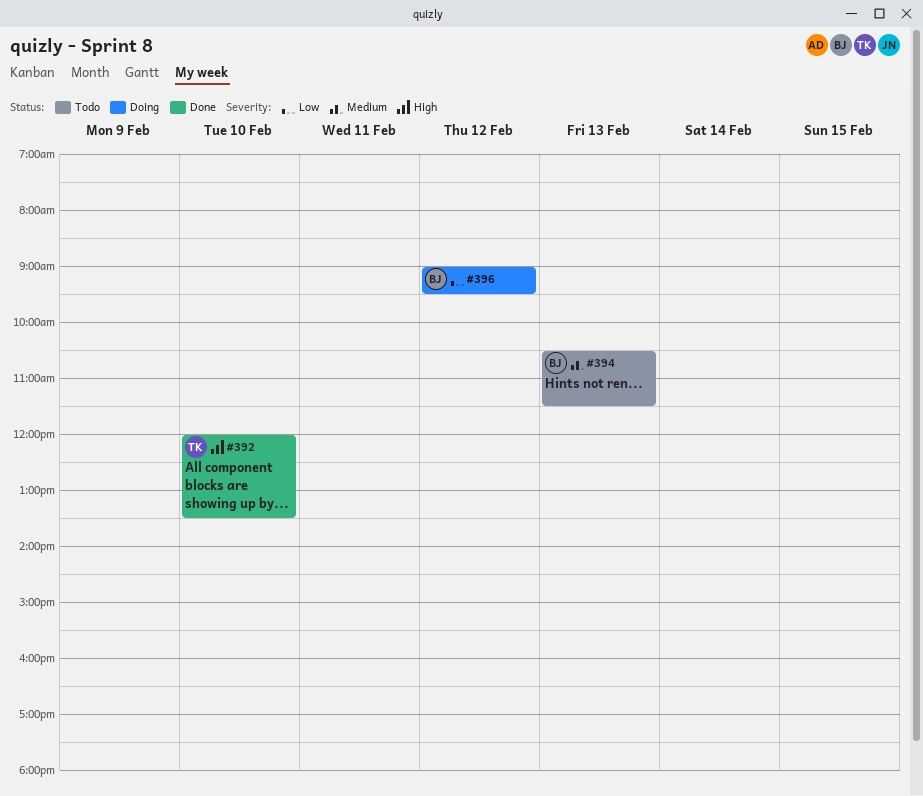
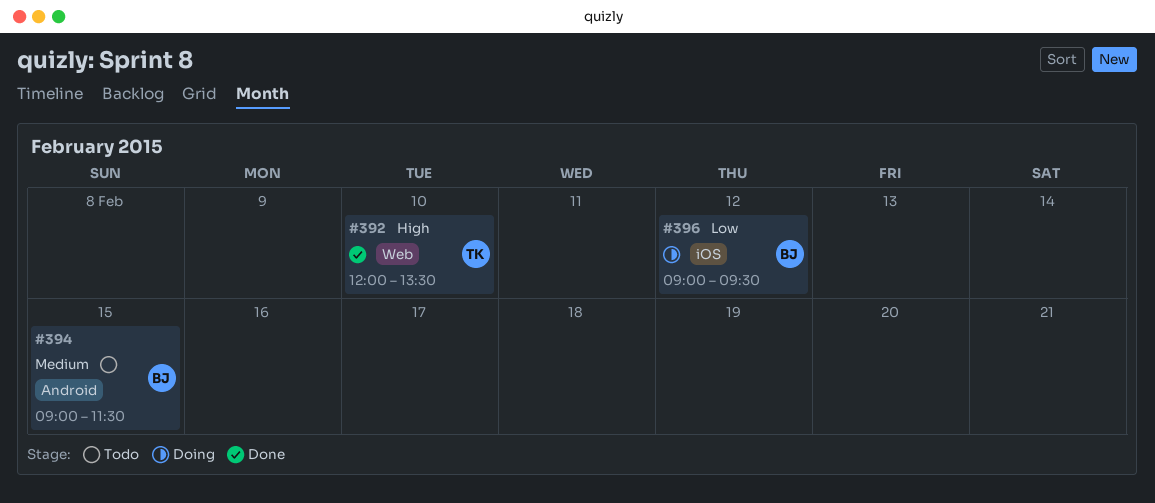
#394, day: Feb 13 -> Feb 15
#394, begins: 10:30 -> 09:00

